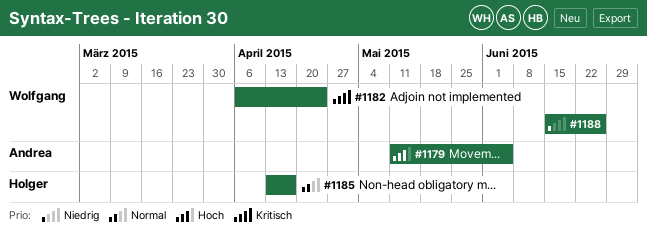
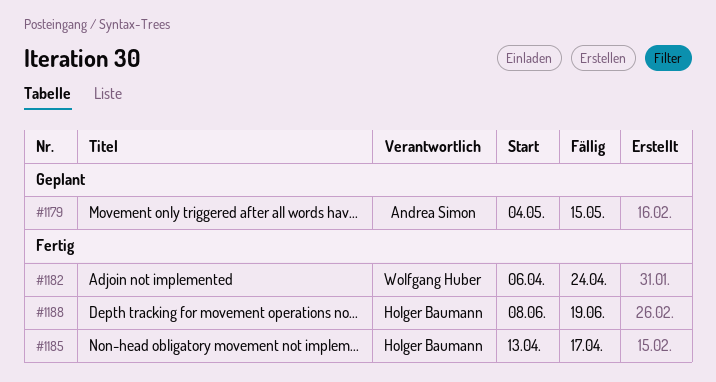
#1179, start: May 11 -> May 4
#1179, due: Jun 5 -> May 15
#1188, owner: Wolfgang Huber -> Holger Baumann
#1188, start: Jun 15 -> Jun 8
#1188, due: Jun 26 -> Jun 19

